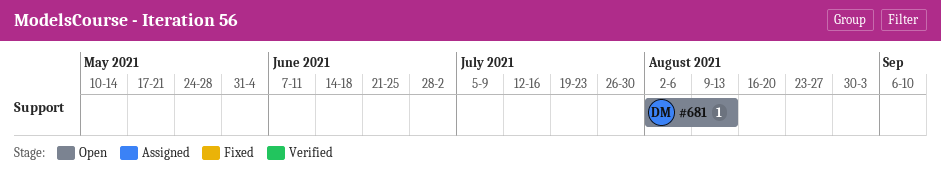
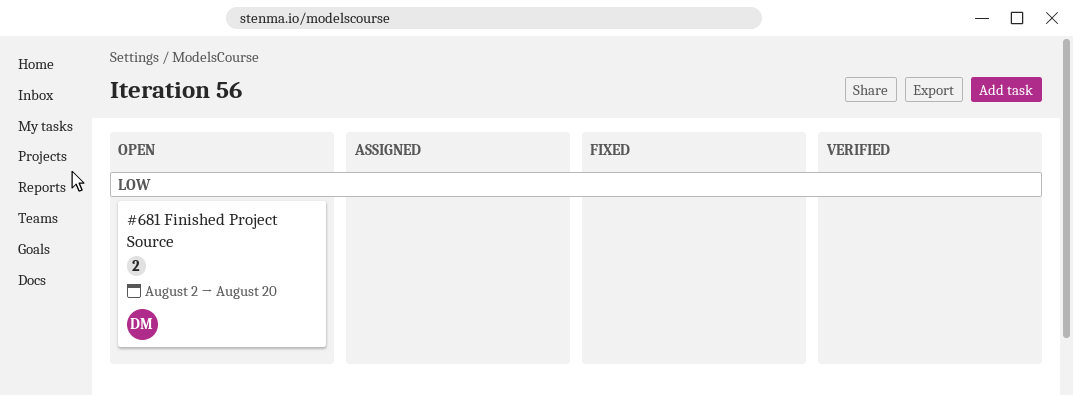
#681, estimate: 1 -> 2
#681, due: Aug 13 -> Aug 20

